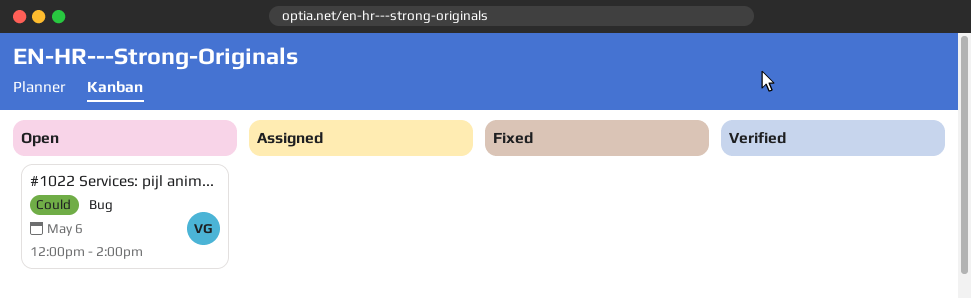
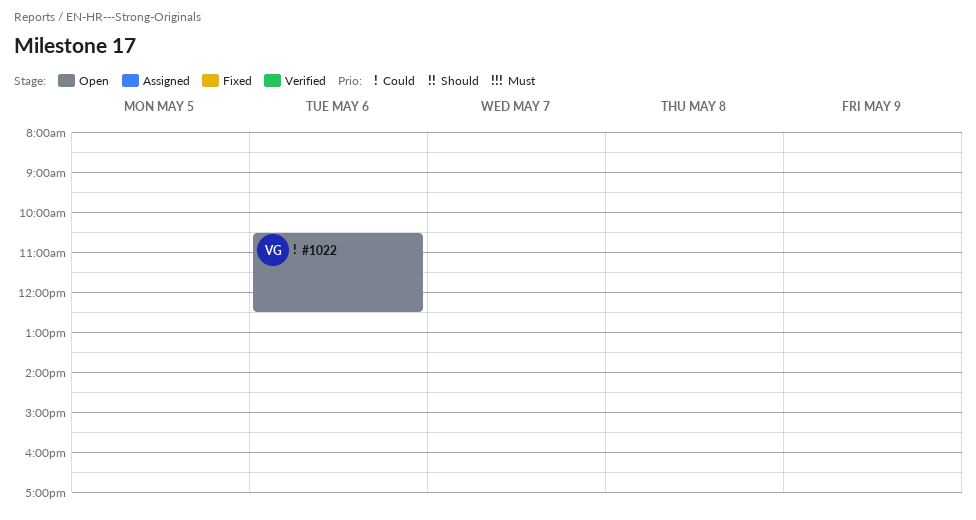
#1022, begins: 12:00 -> 10:30
#1022, ends: 14:00 -> 12:30

